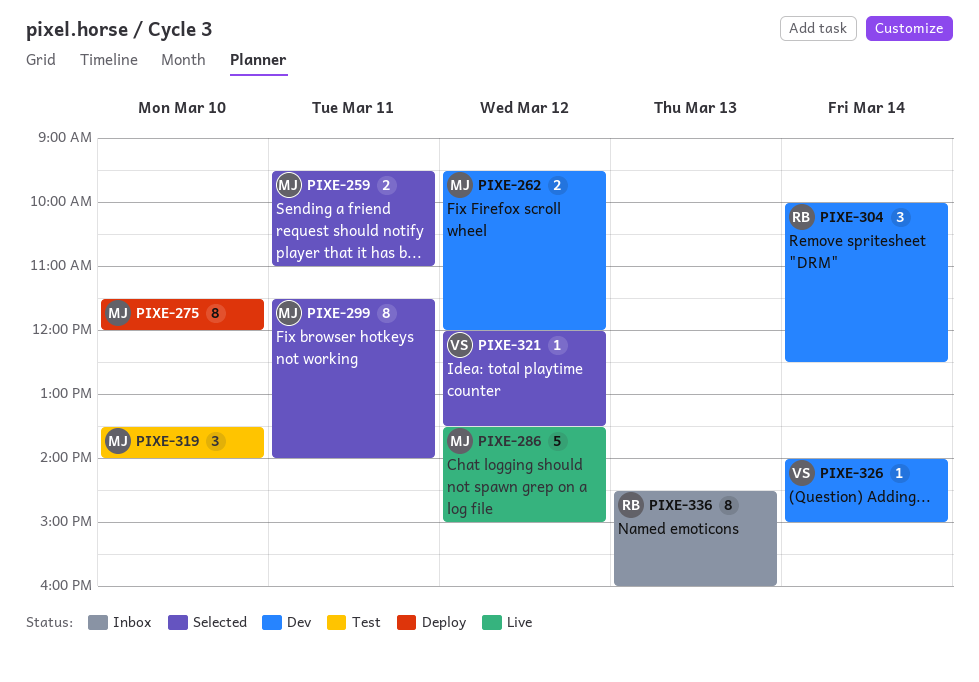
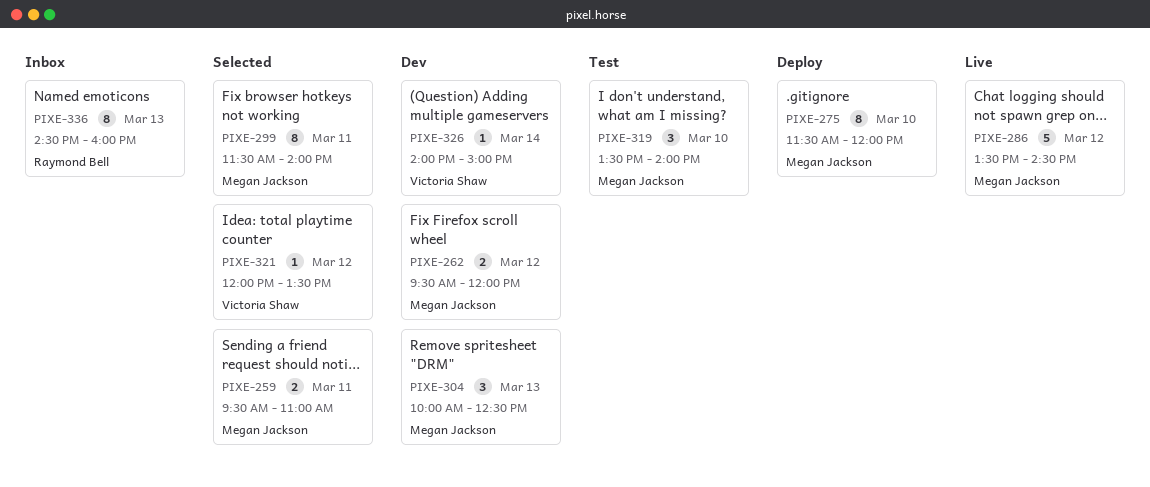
PIXE-286, ends: 15:00 -> 14:30
PIXE-304, owner: Raymond Bell -> Megan Jackson
PIXE-304, day: Mar 14 -> Mar 13

